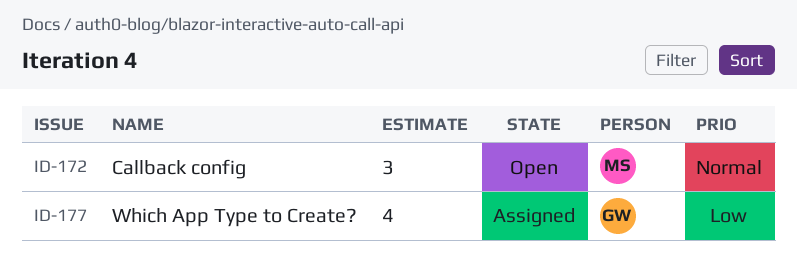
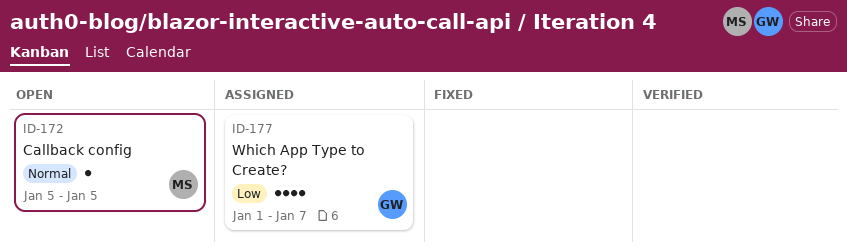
ID-172, estimate: 3 -> 1

